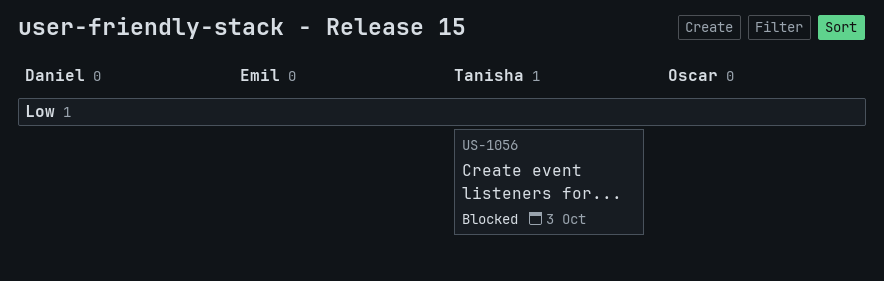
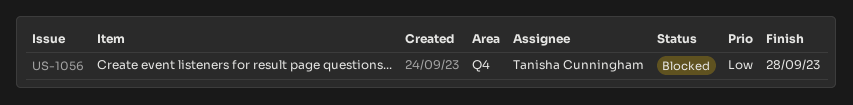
US-1056, due: Oct 3 -> Sep 28

